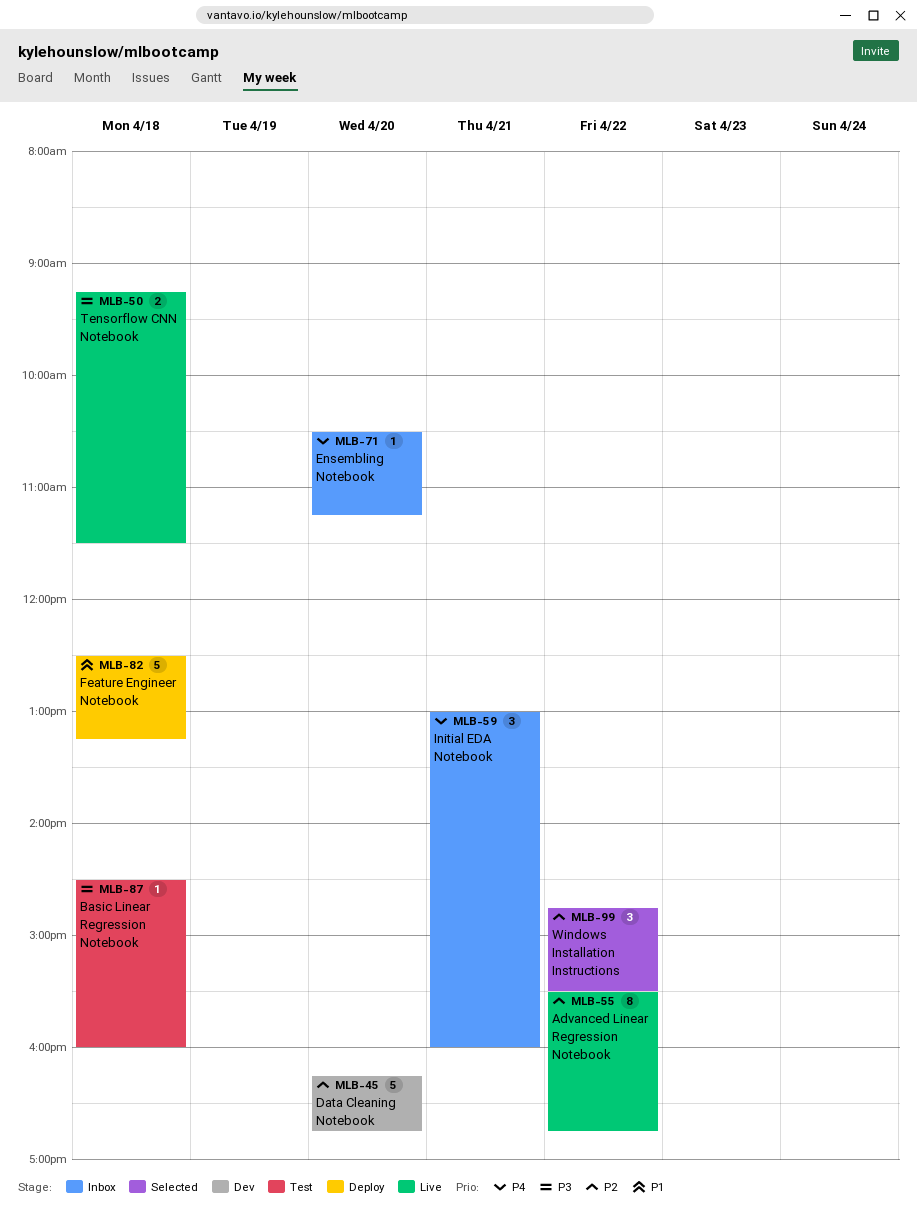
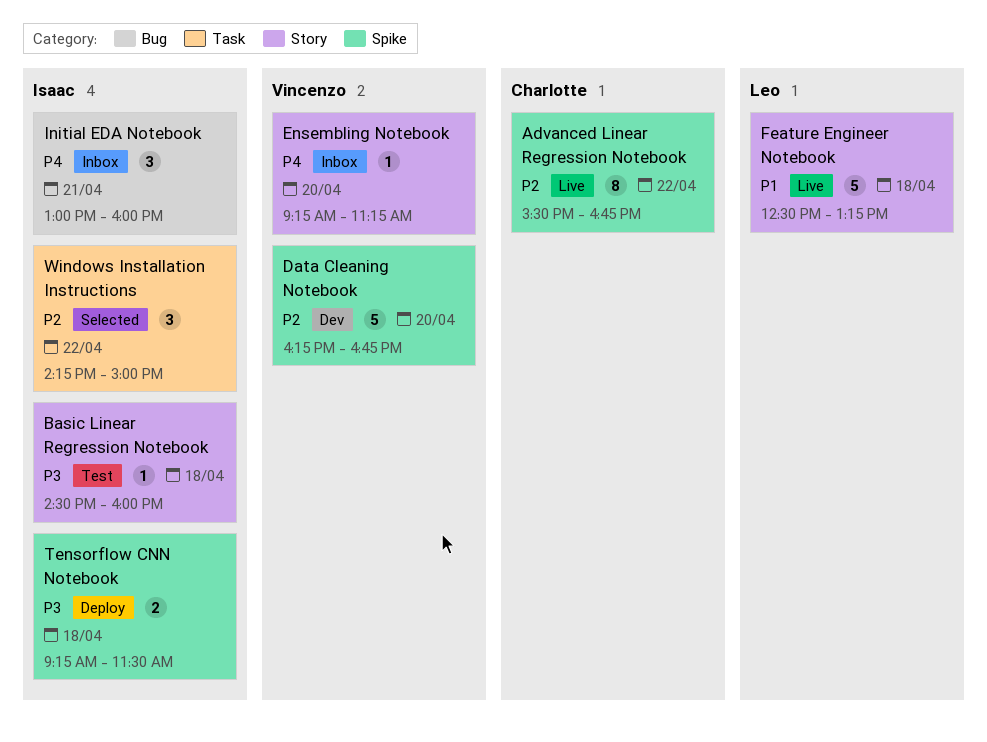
Ensembling Notebook, begins: 10:30 -> 09:15
Feature Engineer Notebook, status: Deploy -> Live
Tensorflow CNN Notebook, status: Live -> Deploy
Windows Installation Instructions, begins: 14:45 -> 14:15
Windows Installation Instructions, ends: 15:30 -> 15:00

